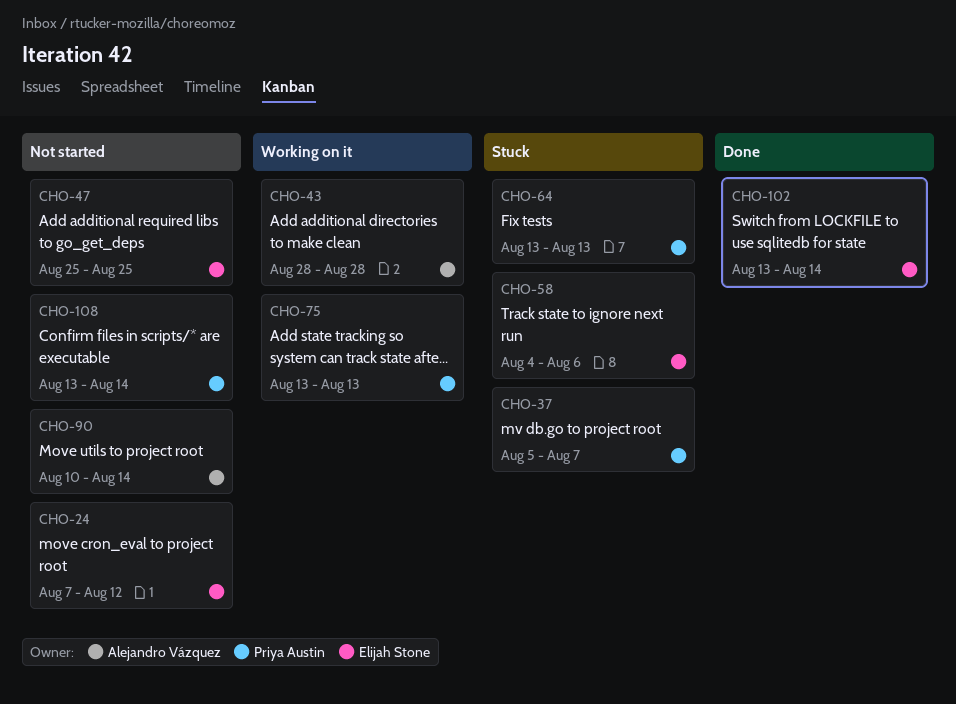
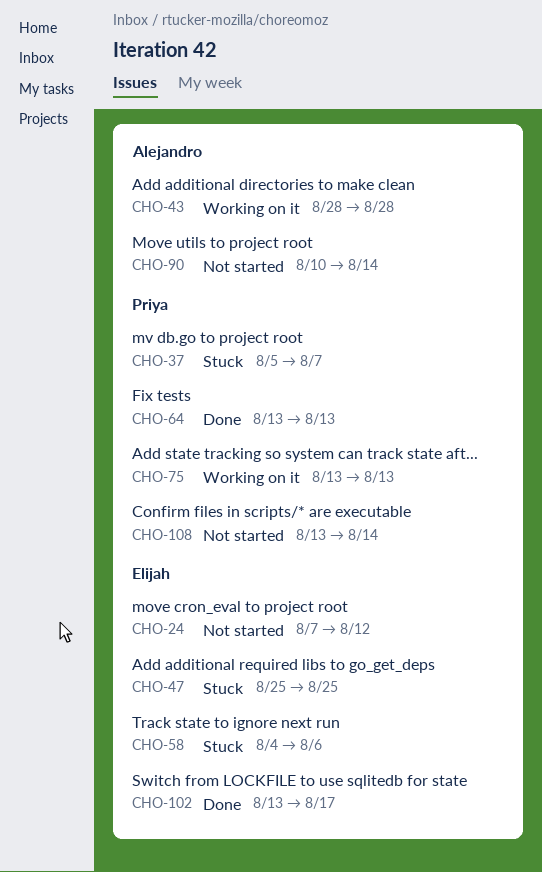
CHO-47, status: Not started -> Stuck
CHO-64, status: Stuck -> Done
CHO-102, due: Aug 14 -> Aug 17

